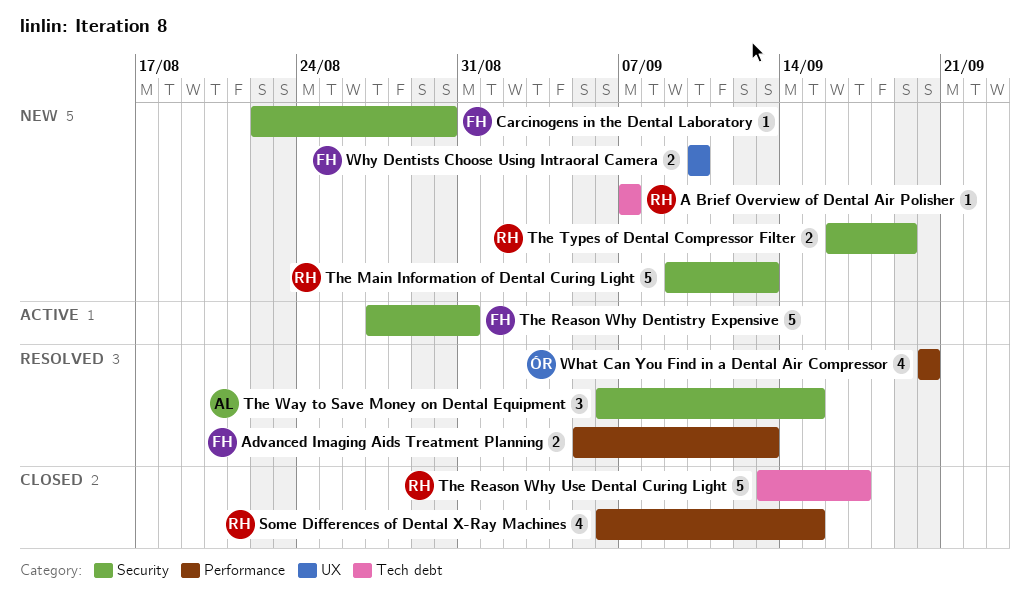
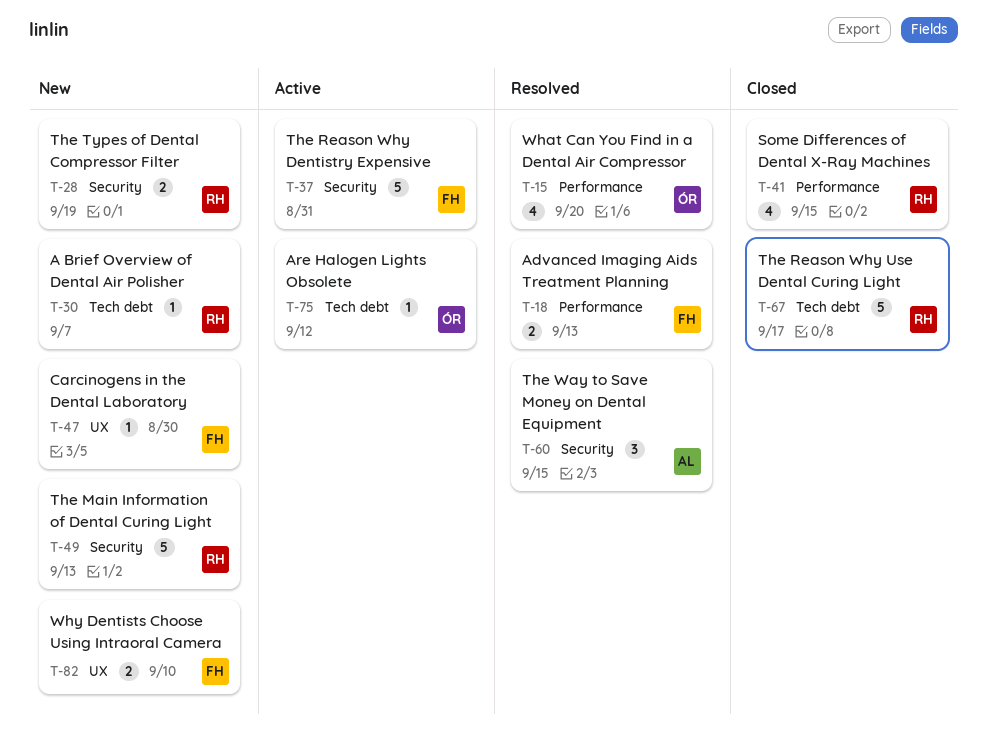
Are Halogen Lights Obsolete: none -> present
Carcinogens in the Dental Laboratory, label: Security -> UX

